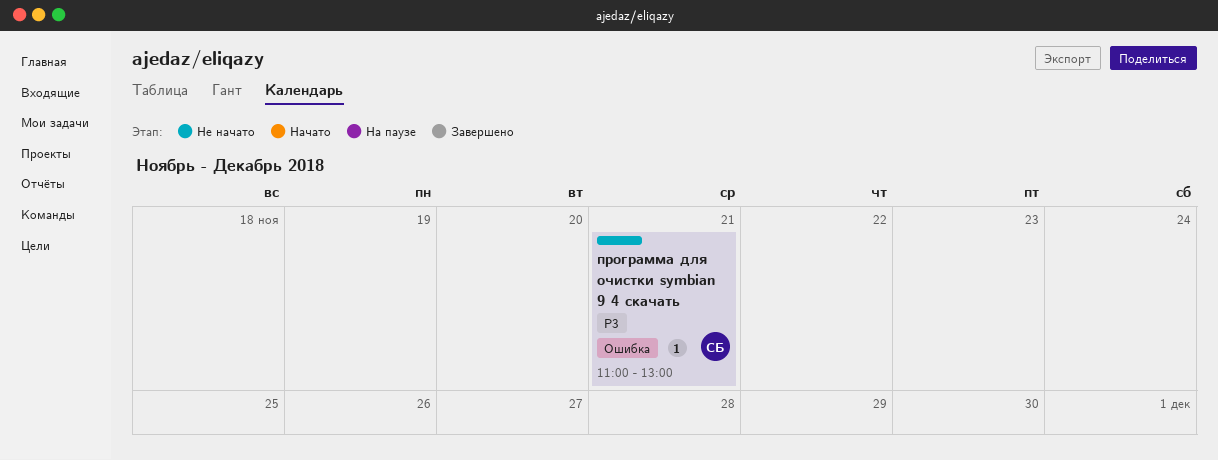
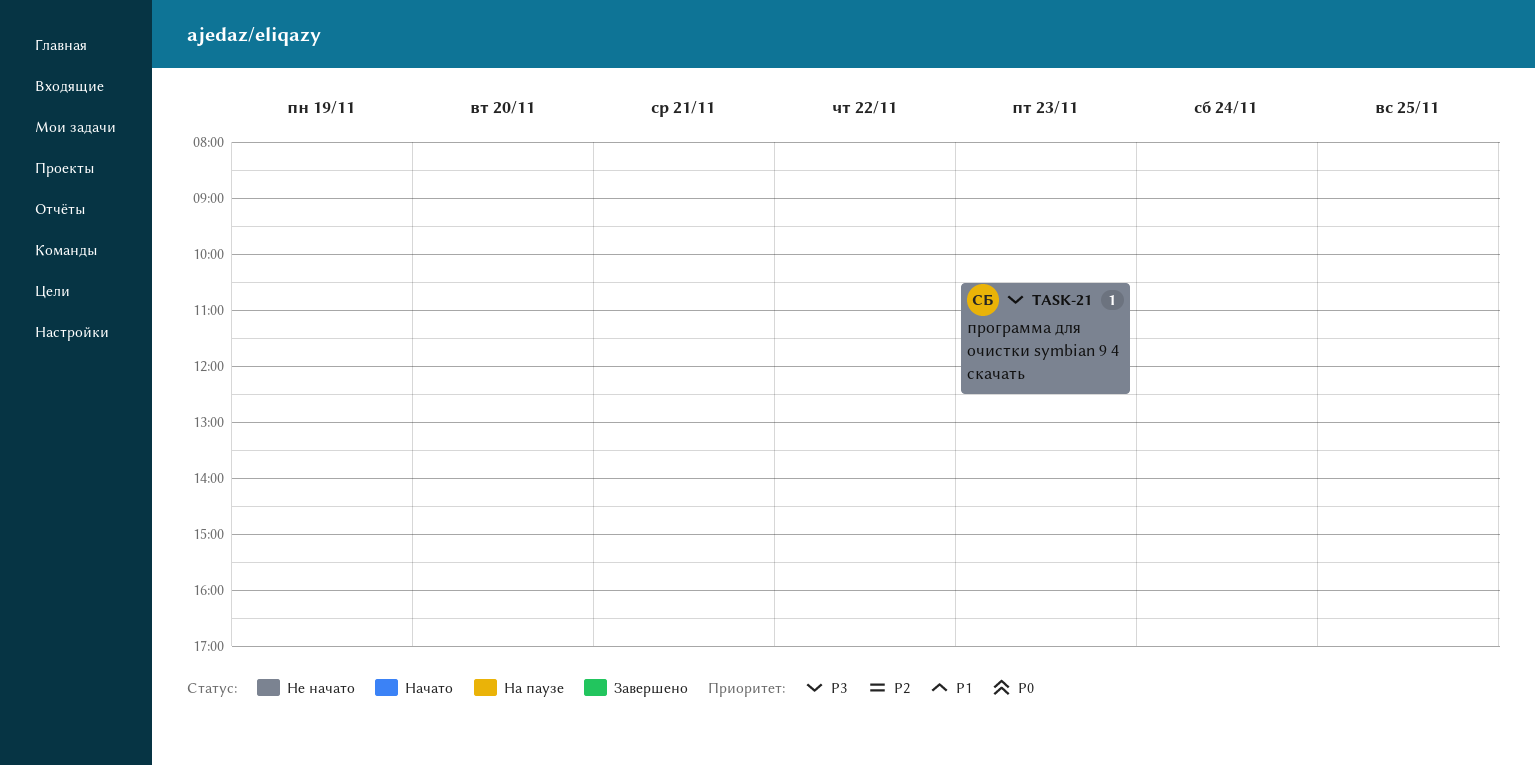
программа для очистки symbian 9 4 скачать, day: Nov 21 -> Nov 23
программа для очистки symbian 9 4 скачать, begins: 11:00 -> 10:30
программа для очистки symbian 9 4 скачать, ends: 13:00 -> 12:30

